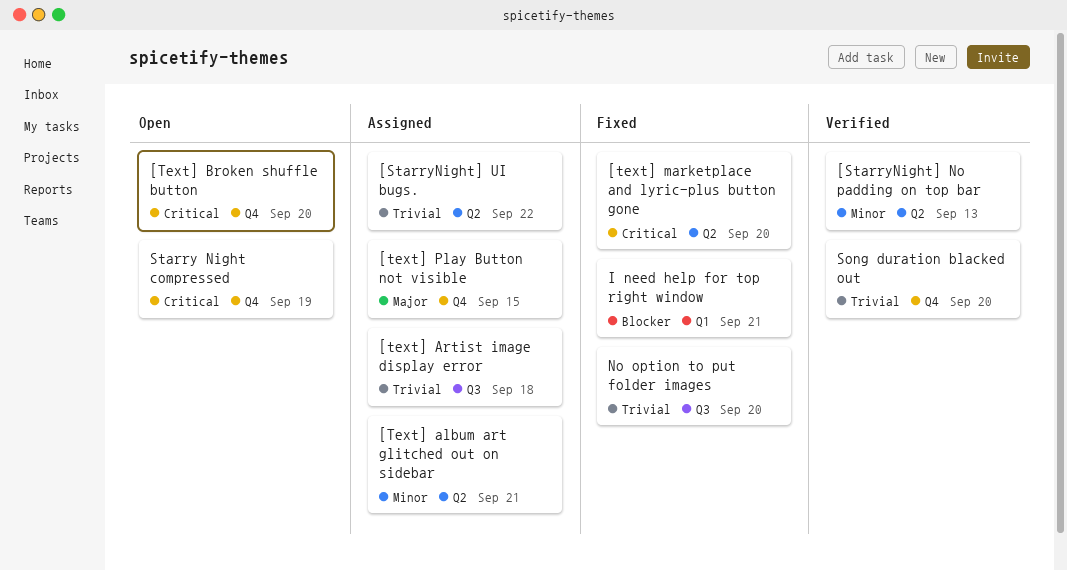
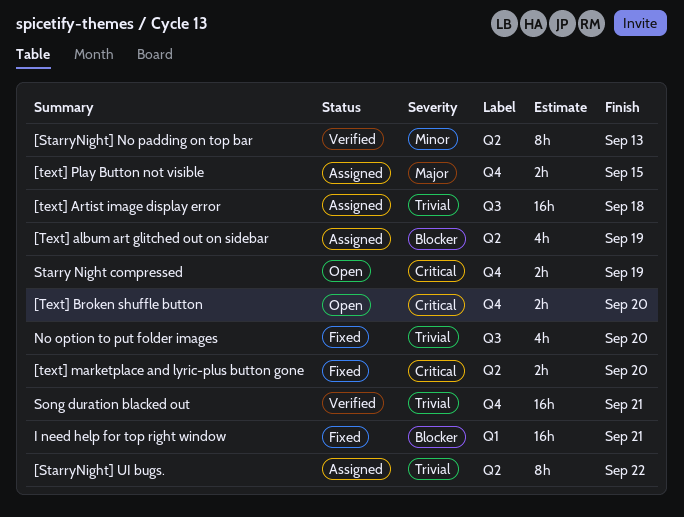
[Text] album art glitched out on sidebar, priority: Minor -> Blocker
[Text] album art glitched out on sidebar, due: Sep 21 -> Sep 19
Song duration blacked out, due: Sep 20 -> Sep 21

